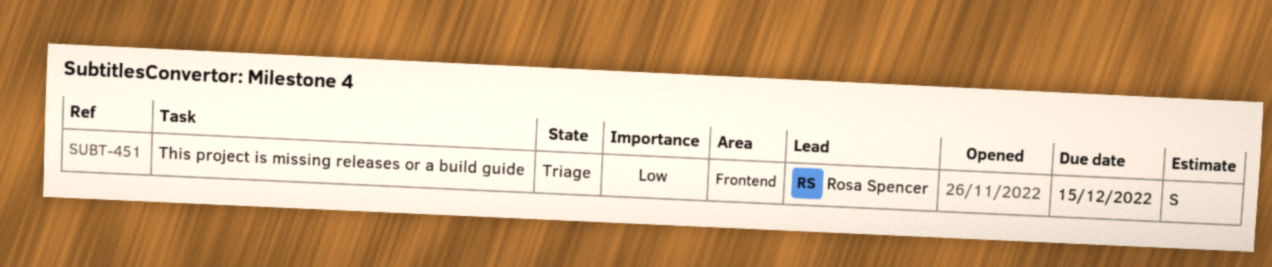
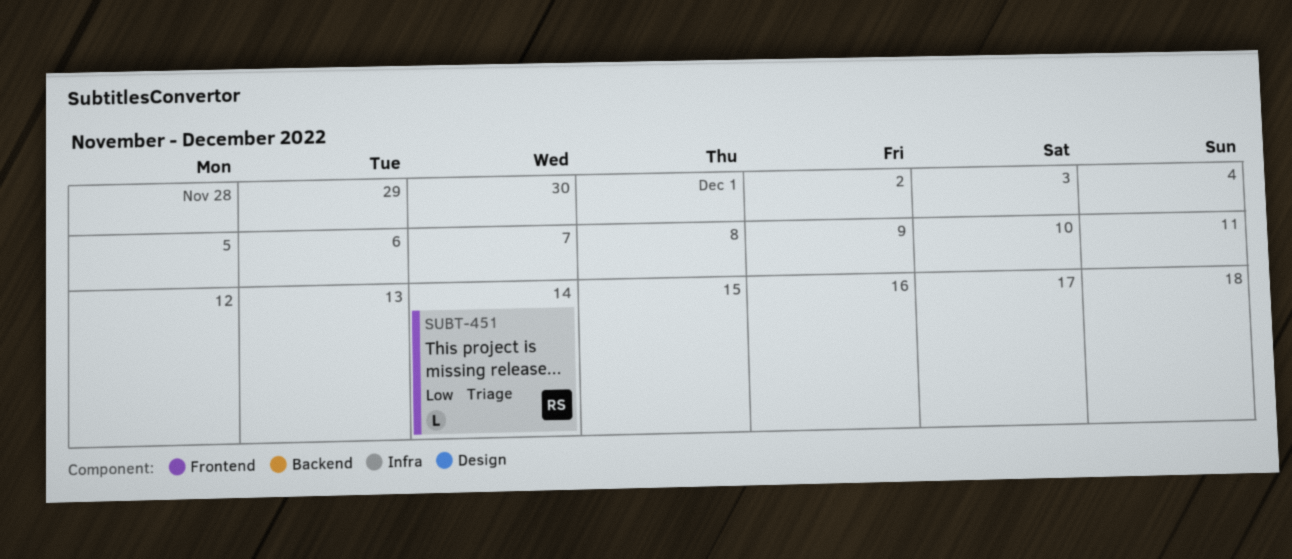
SUBT-451, estimate: S -> L
SUBT-451, due: Dec 15 -> Dec 14

